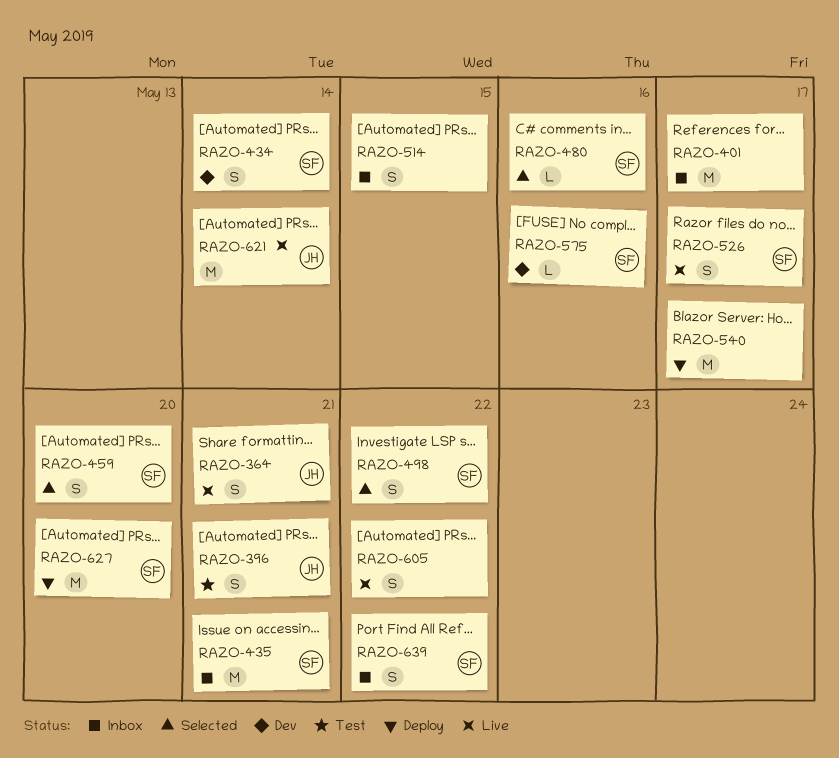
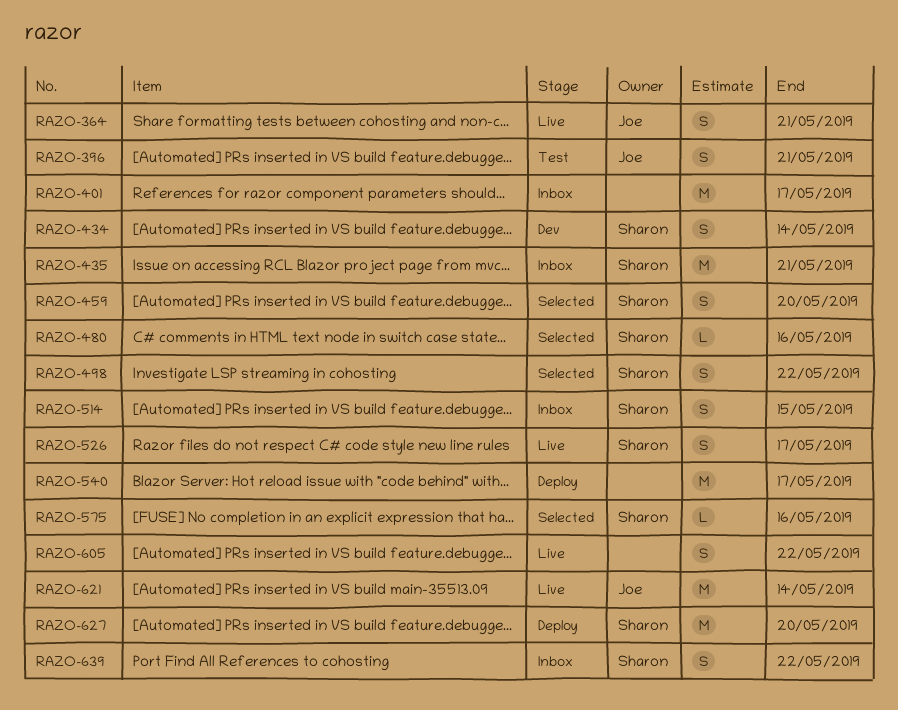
RAZO-514, owner: none -> Sharon
RAZO-575, status: Dev -> Selected

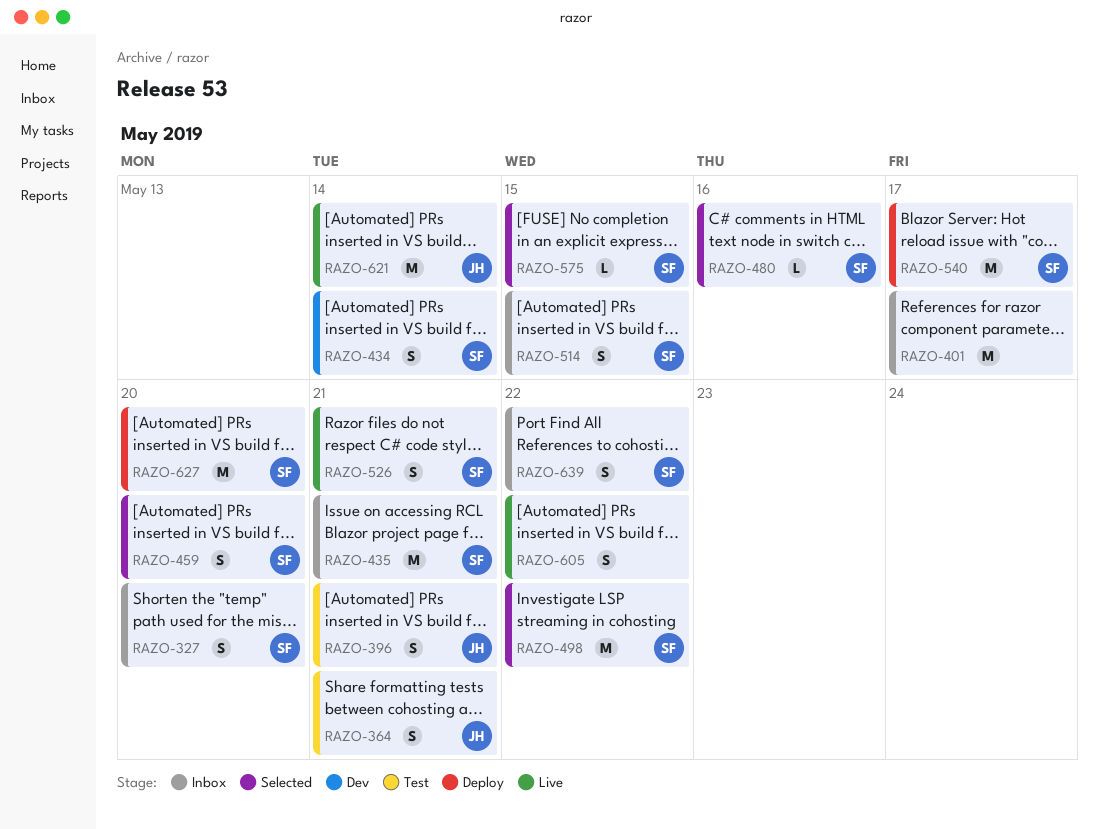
RAZO-327: none -> present
RAZO-364, status: Live -> Test
RAZO-498, estimate: S -> M
RAZO-526, due: May 17 -> May 21
RAZO-540, owner: none -> Sharon
RAZO-575, due: May 16 -> May 15

